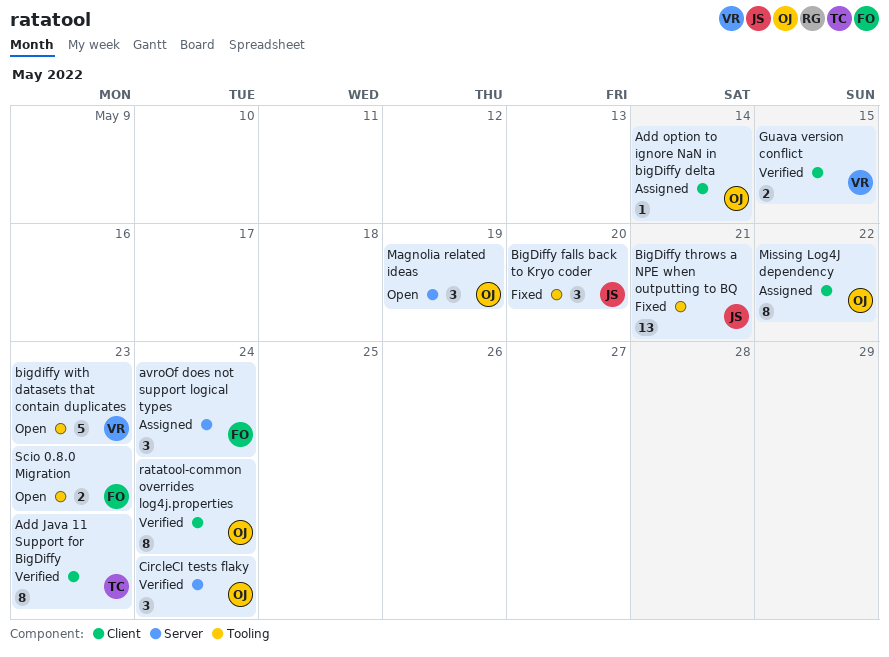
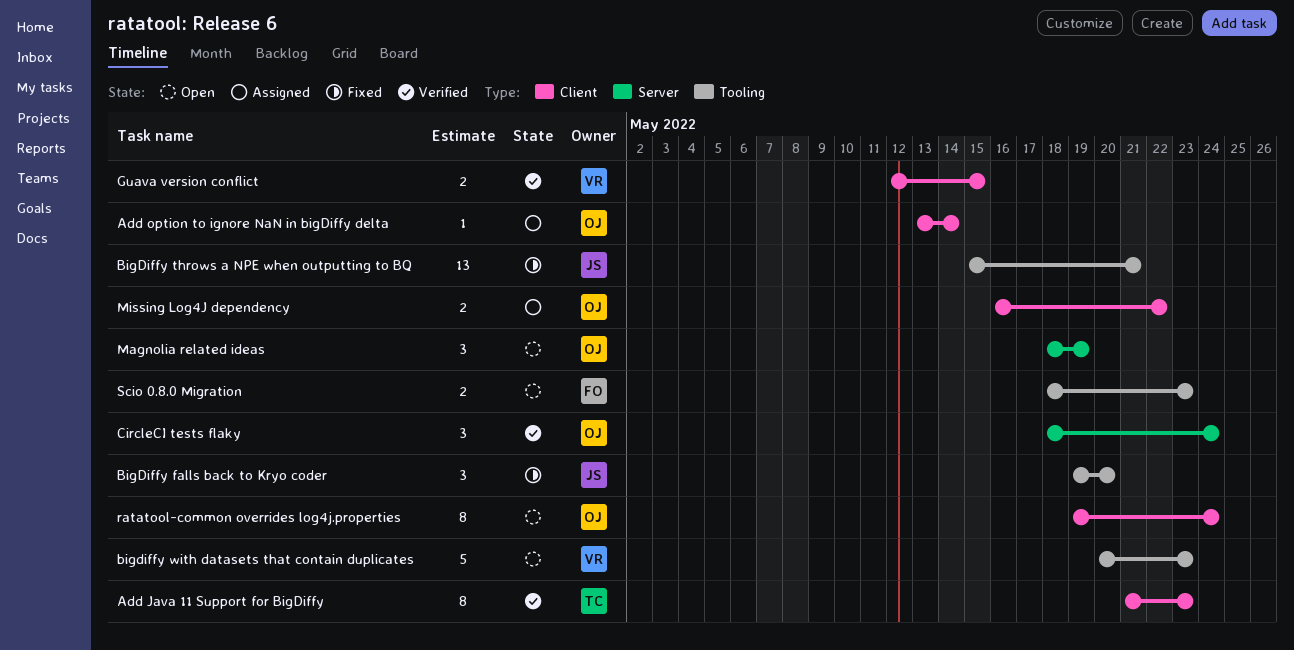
avroOf does not support logical types: present -> none
Missing Log4J dependency, estimate: 8 -> 2
ratatool-common overrides log4j.properties, status: Verified -> Open

